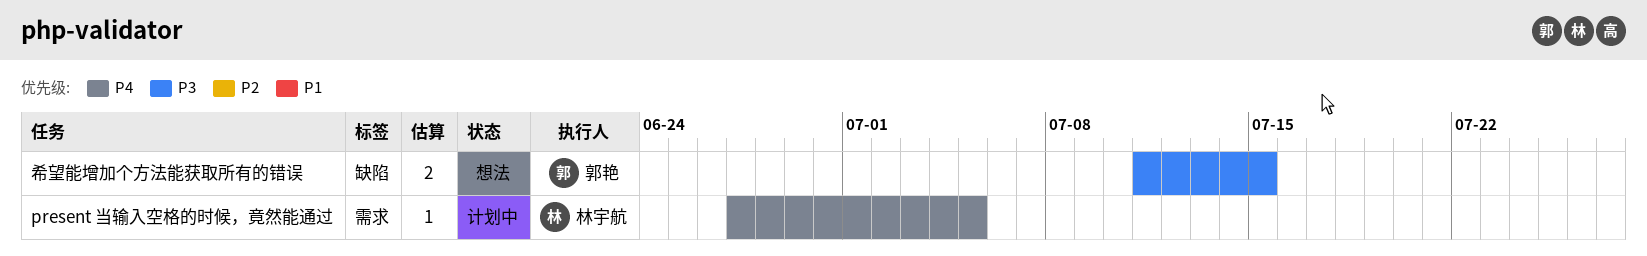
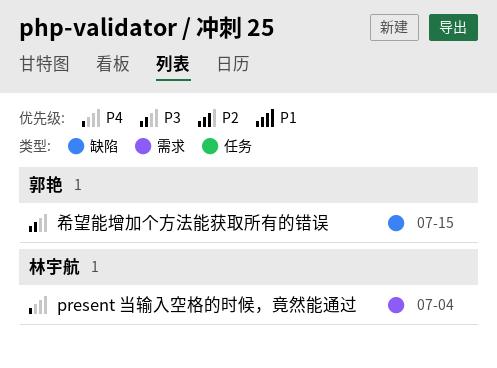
present 当输入空格的时候，竟然能通过, due: Jul 5 -> Jul 4

